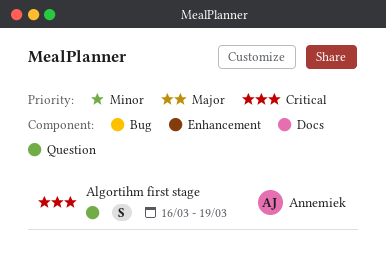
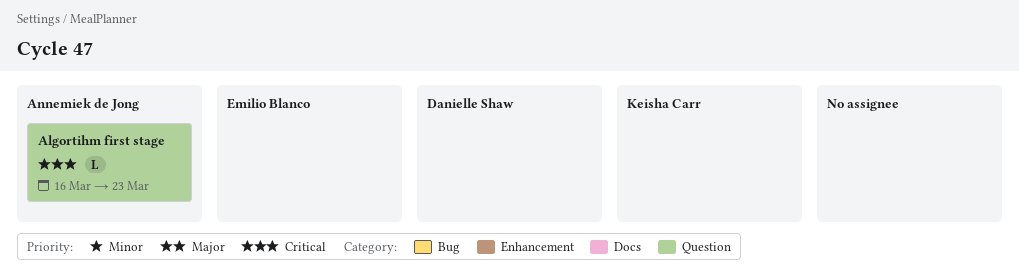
Algortihm first stage, estimate: S -> L
Algortihm first stage, due: Mar 19 -> Mar 23

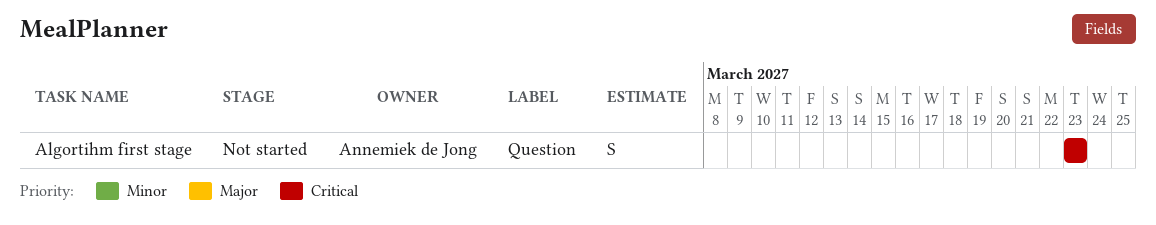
Algortihm first stage, estimate: L -> S
Algortihm first stage, start: Mar 16 -> Mar 23

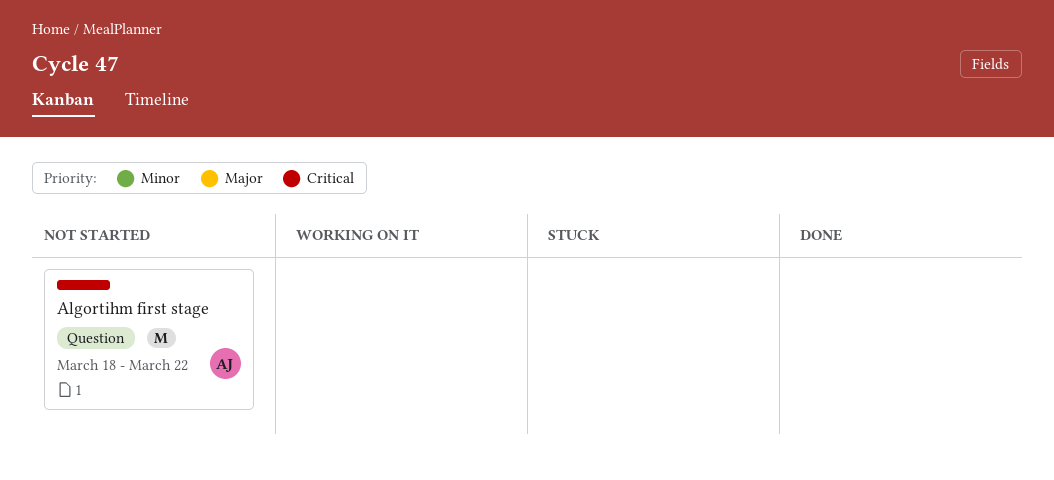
Algortihm first stage, estimate: S -> M
Algortihm first stage, start: Mar 23 -> Mar 18
Algortihm first stage, due: Mar 23 -> Mar 22

